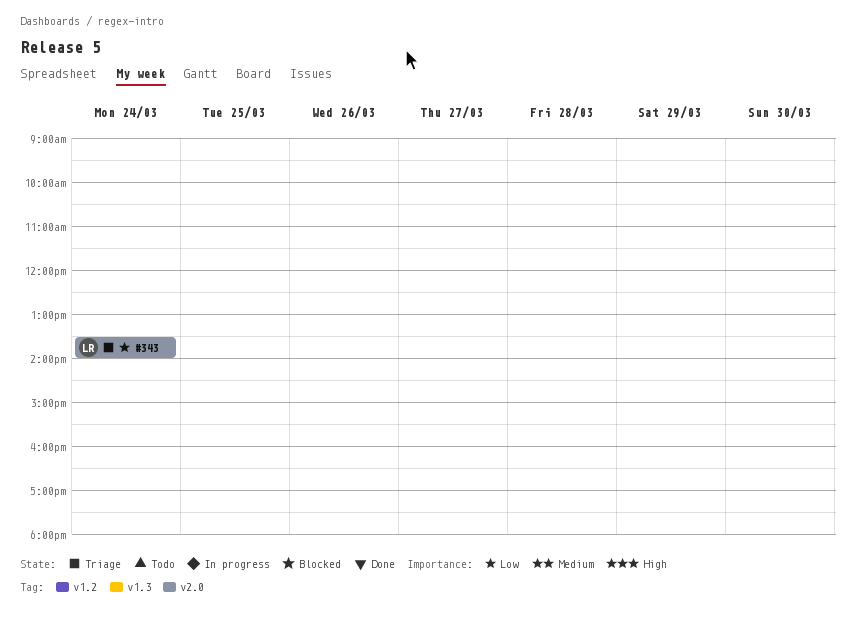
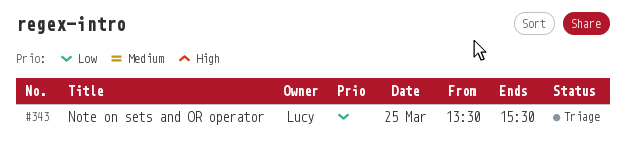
#343, day: Mar 24 -> Mar 25
#343, ends: 14:00 -> 15:30

